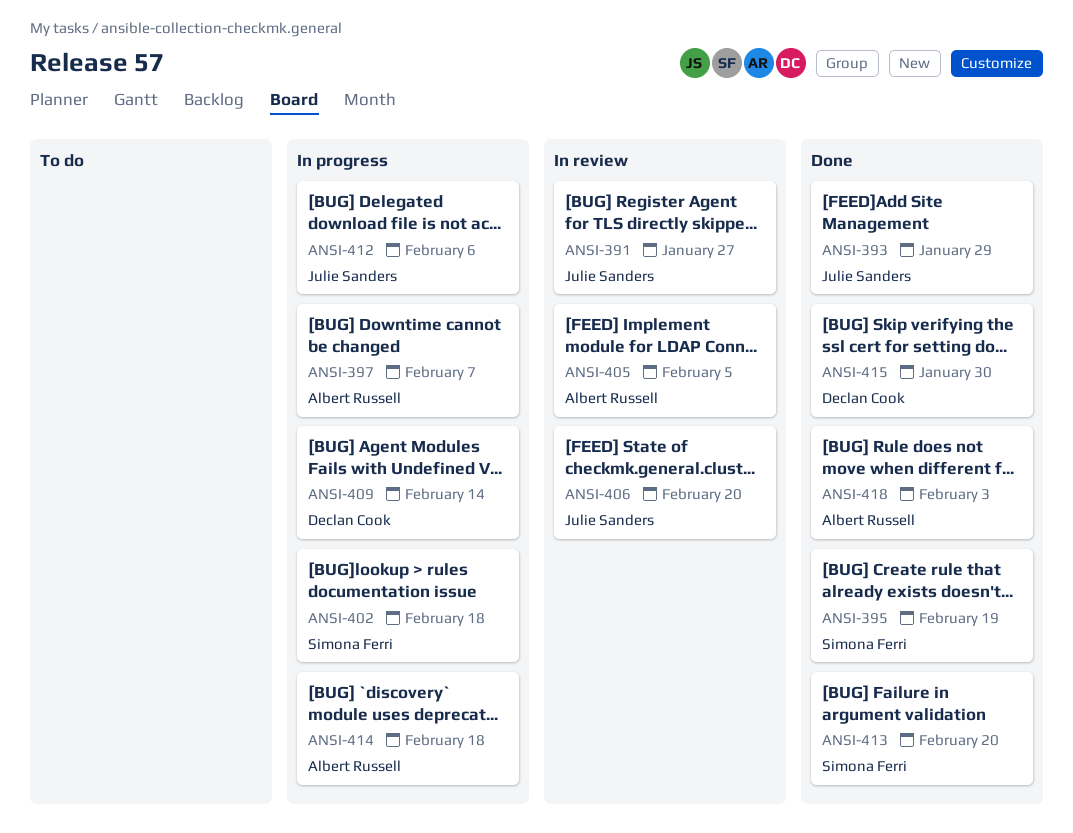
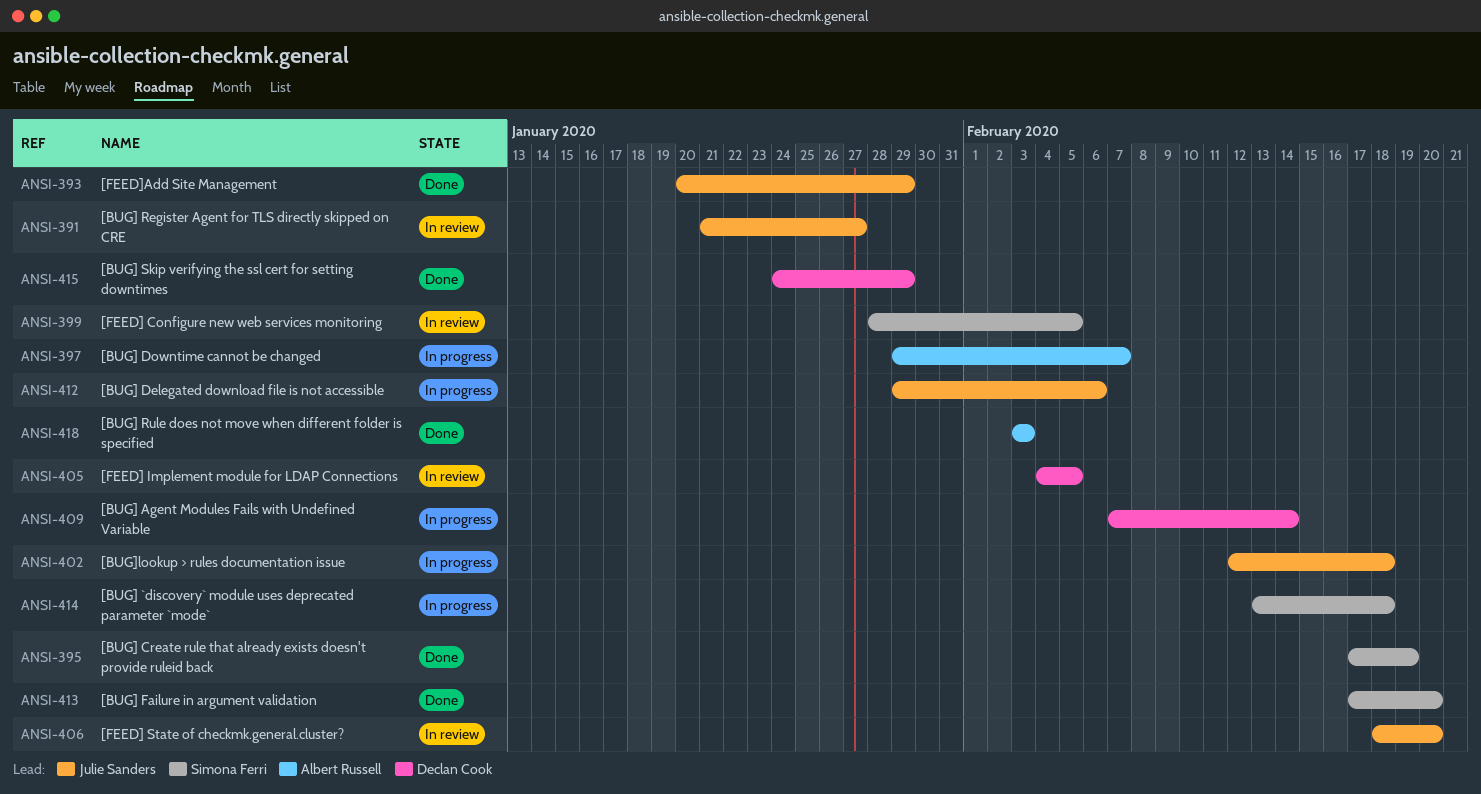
ANSI-399: none -> present
ANSI-402, owner: Simona Ferri -> Julie Sanders
ANSI-405, owner: Albert Russell -> Declan Cook
ANSI-414, owner: Albert Russell -> Simona Ferri
ANSI-415, due: Jan 30 -> Jan 29

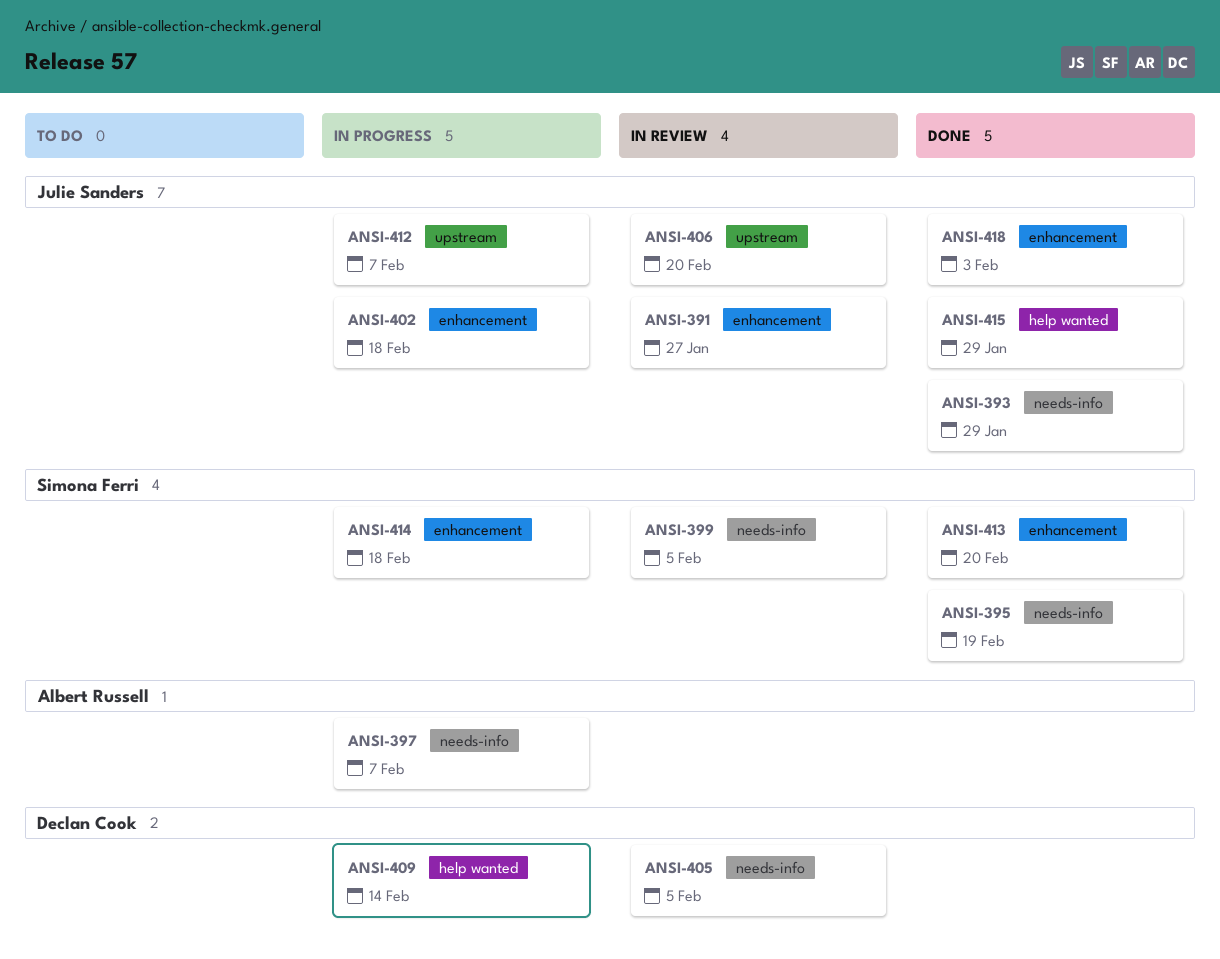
ANSI-412, due: Feb 6 -> Feb 7
ANSI-415, owner: Declan Cook -> Julie Sanders
ANSI-418, owner: Albert Russell -> Julie Sanders

